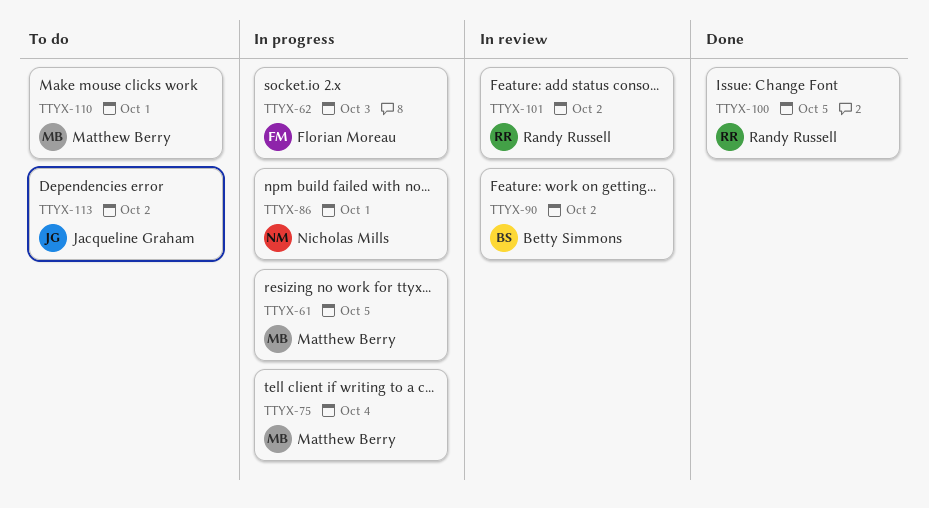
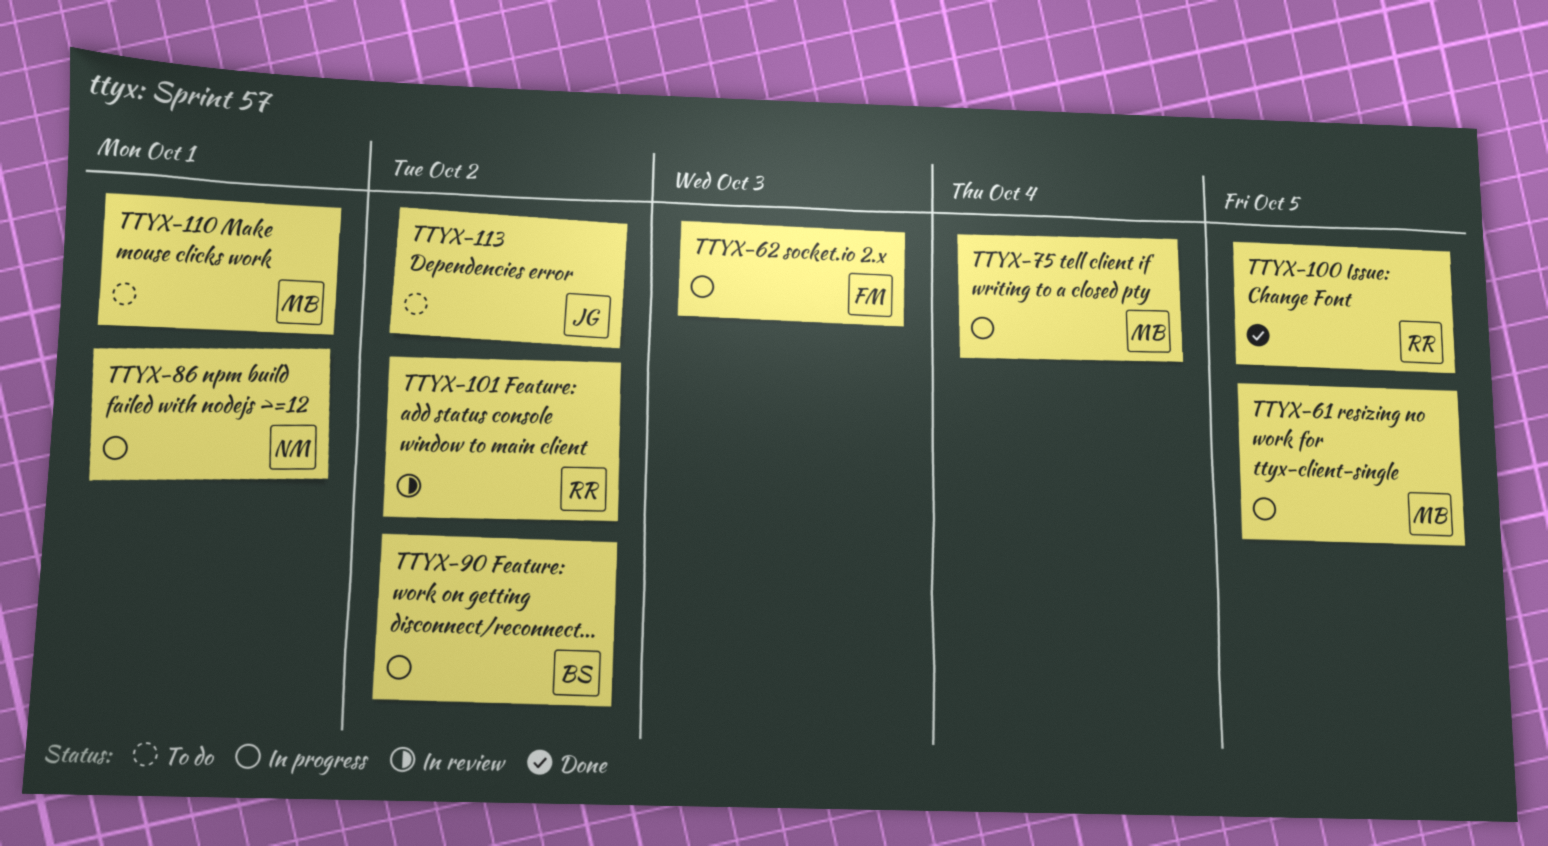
TTYX-90, status: In review -> In progress

